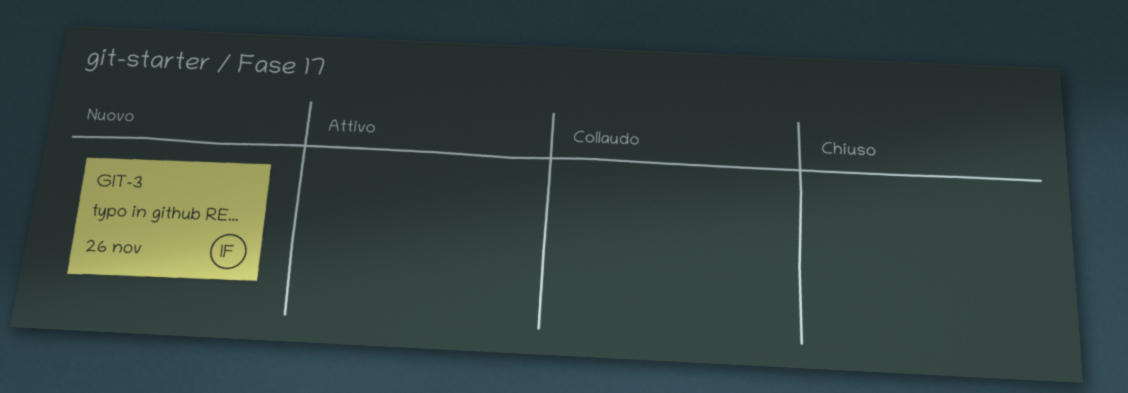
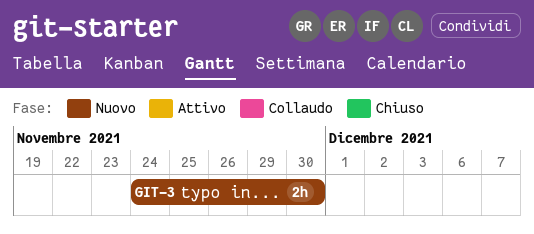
GIT-3, due: Nov 26 -> Nov 30

